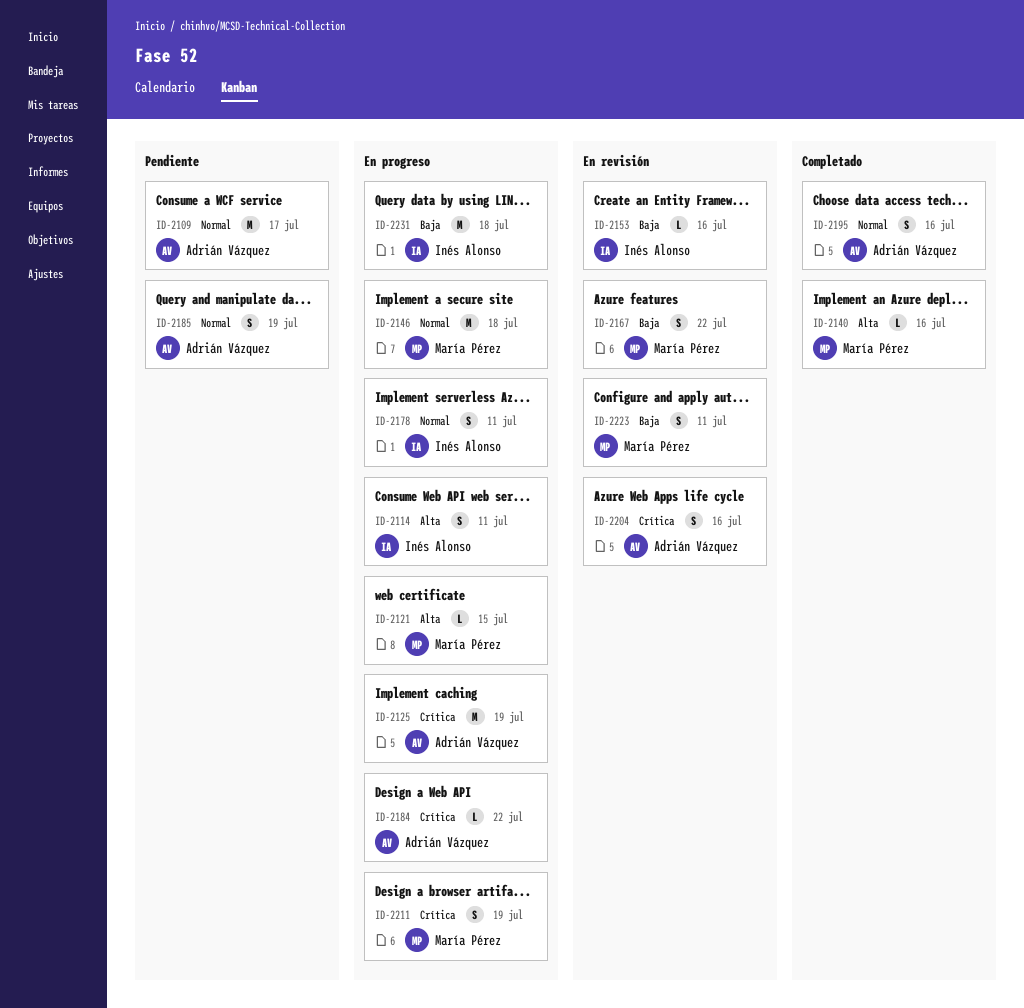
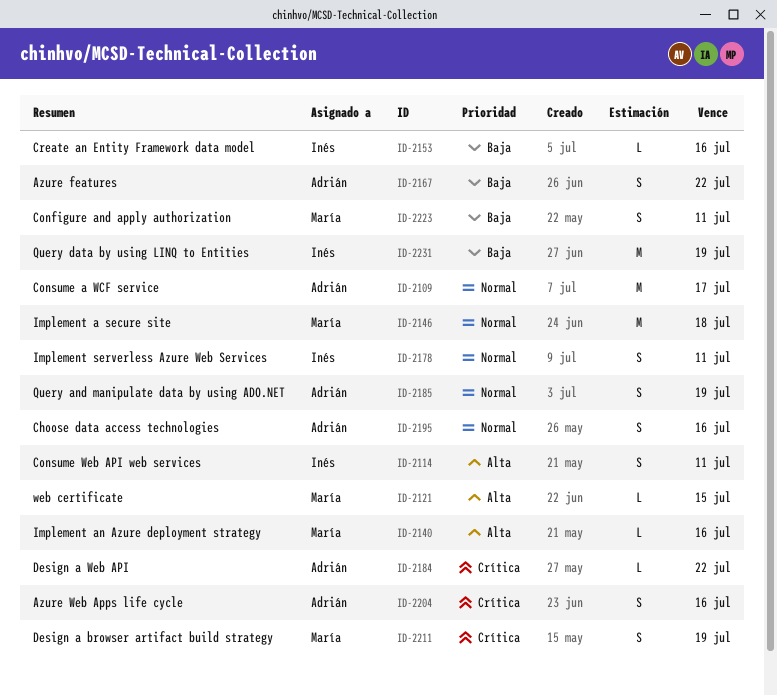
ID-2125: present -> none
ID-2167, owner: María Pérez -> Adrián Vázquez
ID-2231, due: Jul 18 -> Jul 19

